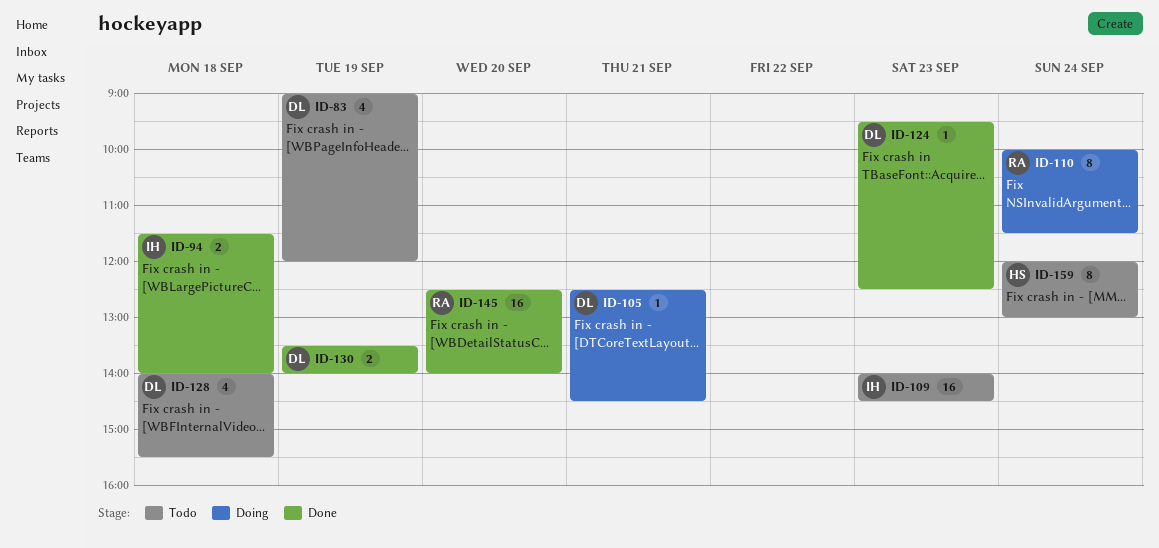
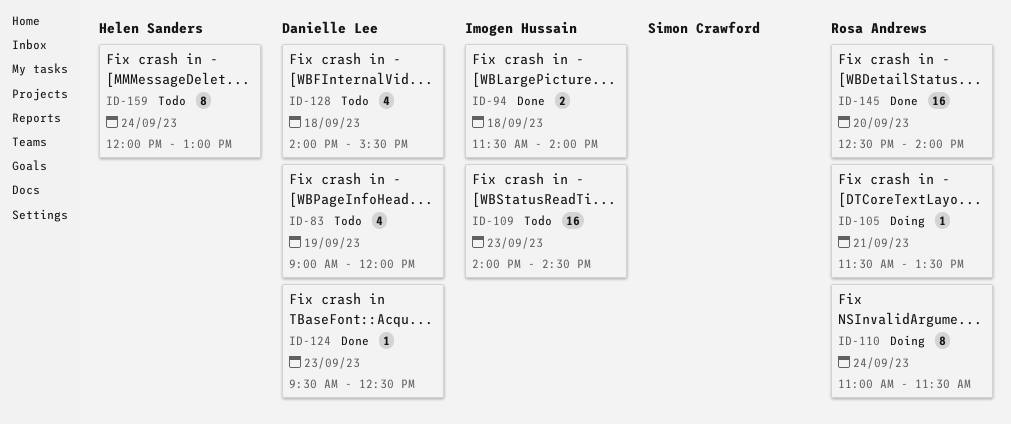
ID-105, owner: Danielle Lee -> Rosa Andrews
ID-105, begins: 12:30 -> 11:30
ID-105, ends: 14:30 -> 13:30
ID-110, begins: 10:00 -> 11:00
ID-130: present -> none

